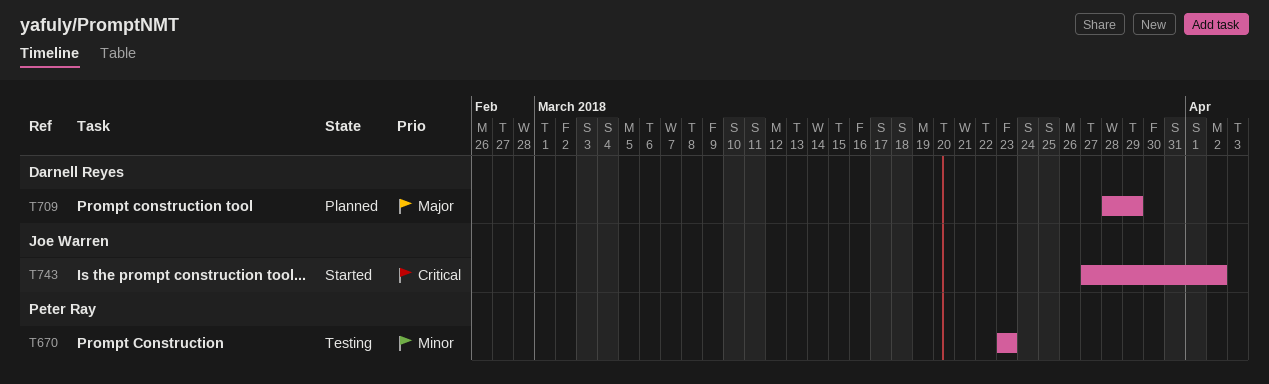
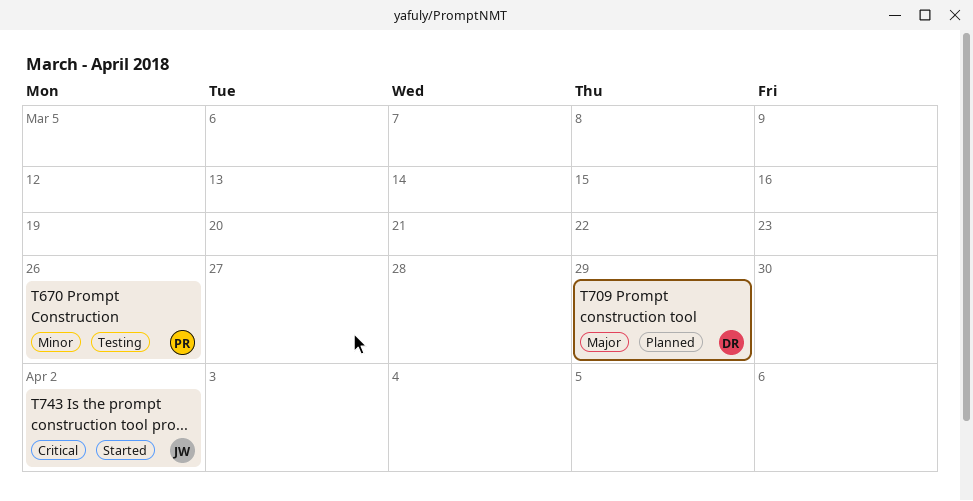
T670, due: Mar 23 -> Mar 26

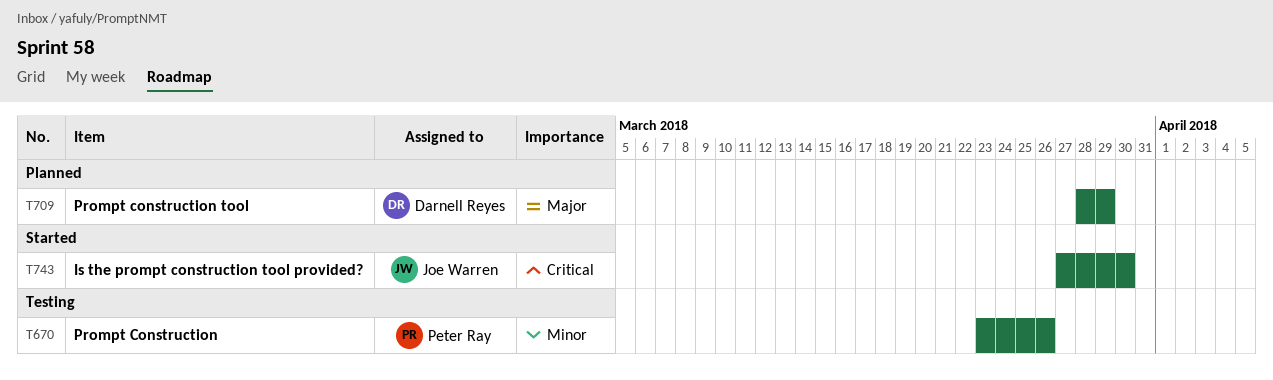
T743, due: Apr 2 -> Mar 30

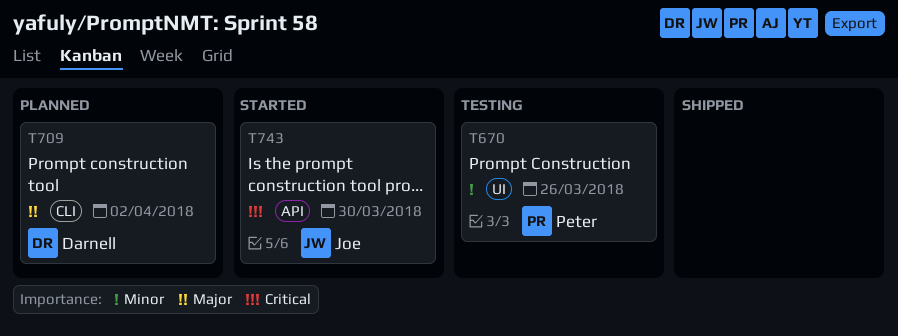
T709, due: Mar 29 -> Apr 2

